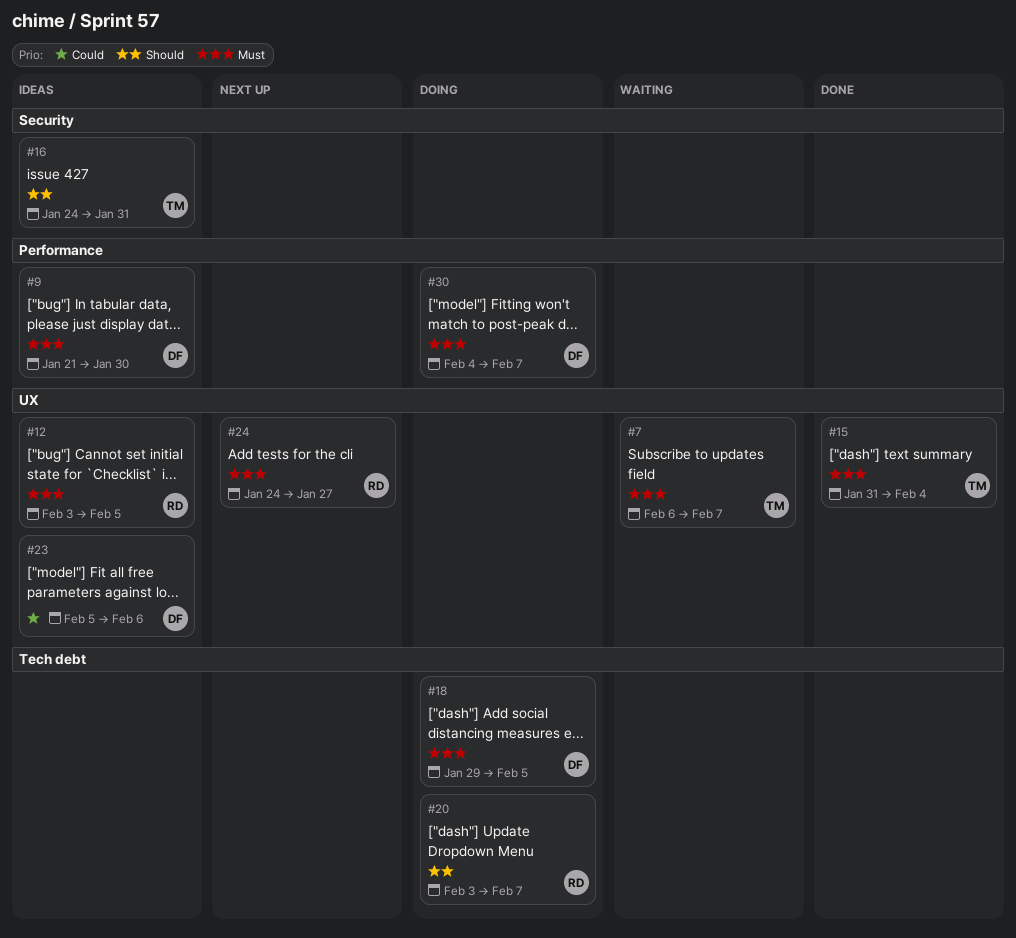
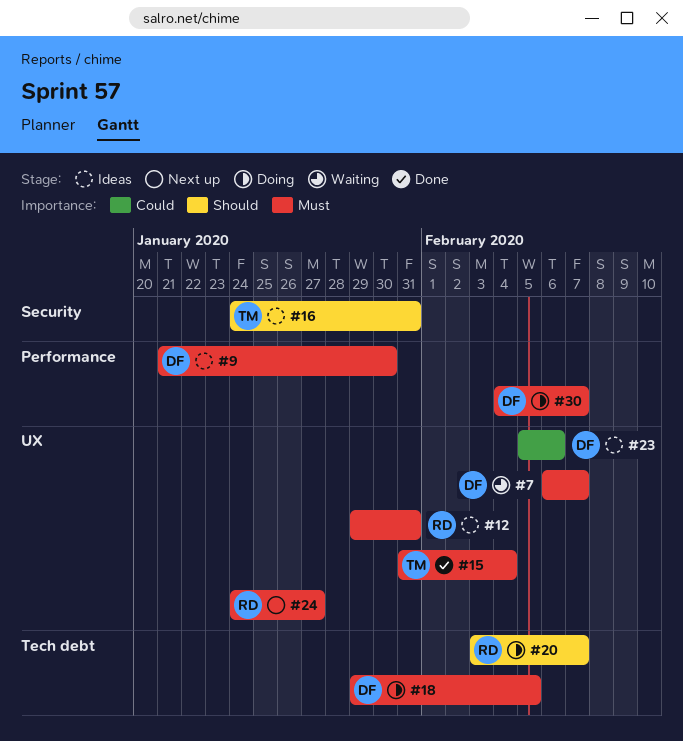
#7, owner: TM -> DF
#12, start: Feb 3 -> Jan 29
#12, due: Feb 5 -> Jan 31

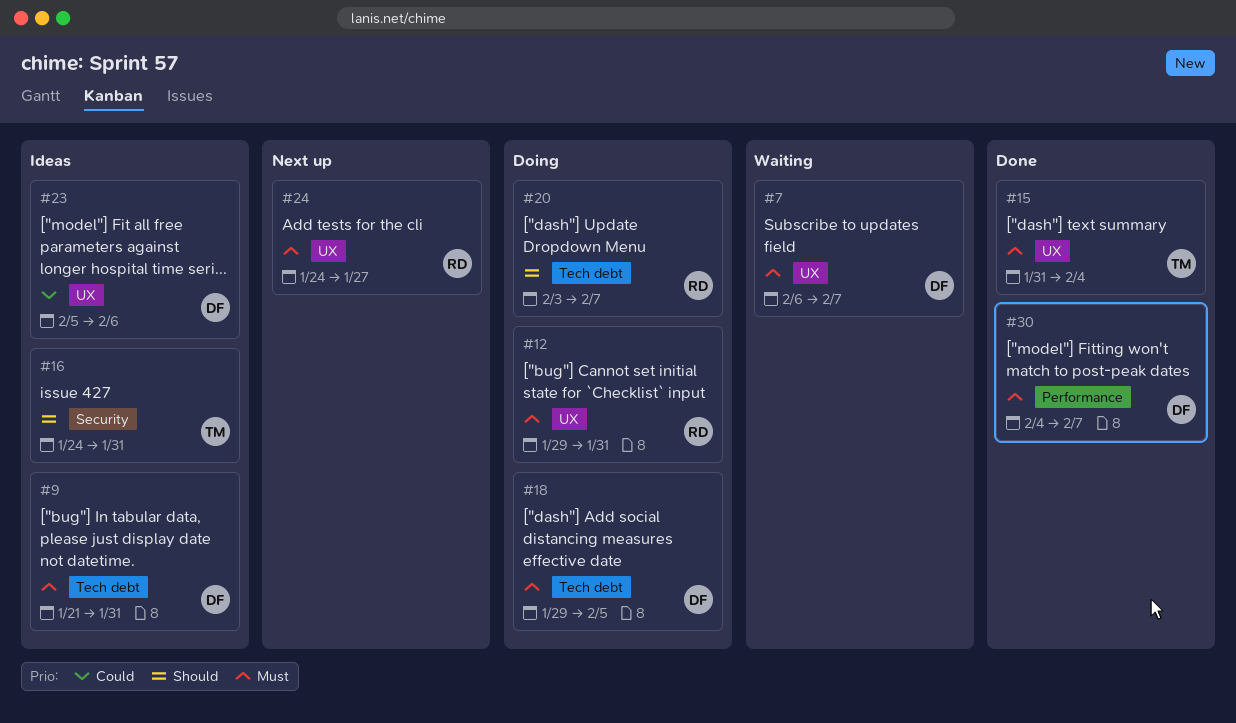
#9, label: Performance -> Tech debt
#9, due: Jan 30 -> Jan 31
#12, status: Ideas -> Doing
#30, status: Doing -> Done

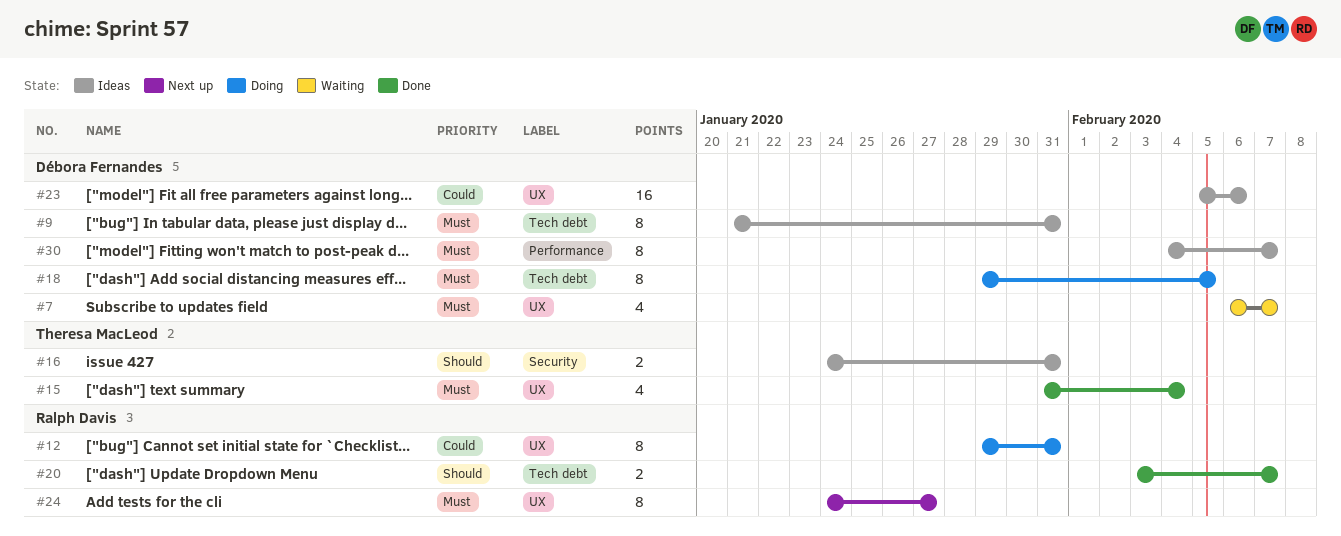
#12, priority: Must -> Could
#20, status: Doing -> Done
#30, status: Done -> Ideas

